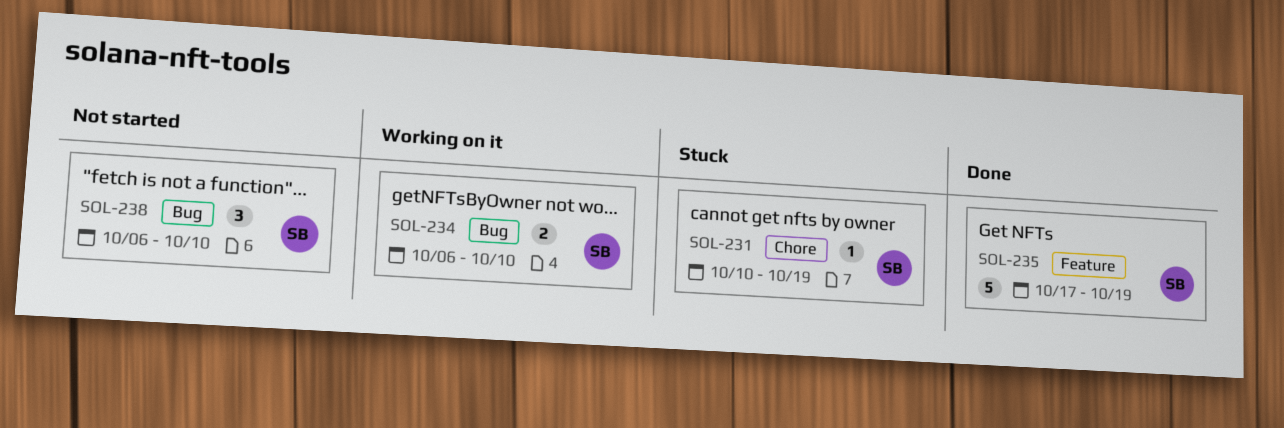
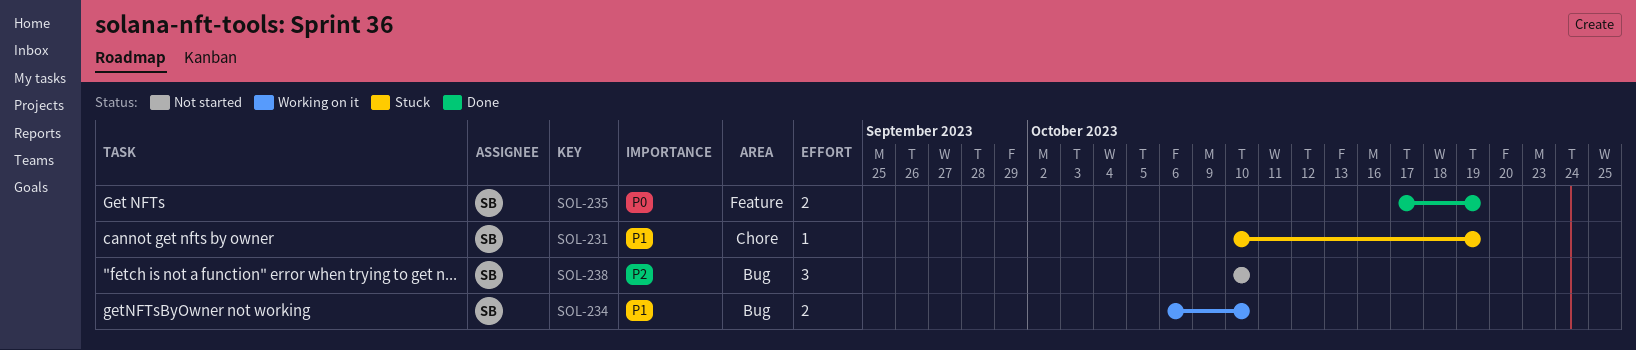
SOL-235, estimate: 5 -> 2
SOL-238, start: Oct 6 -> Oct 10

